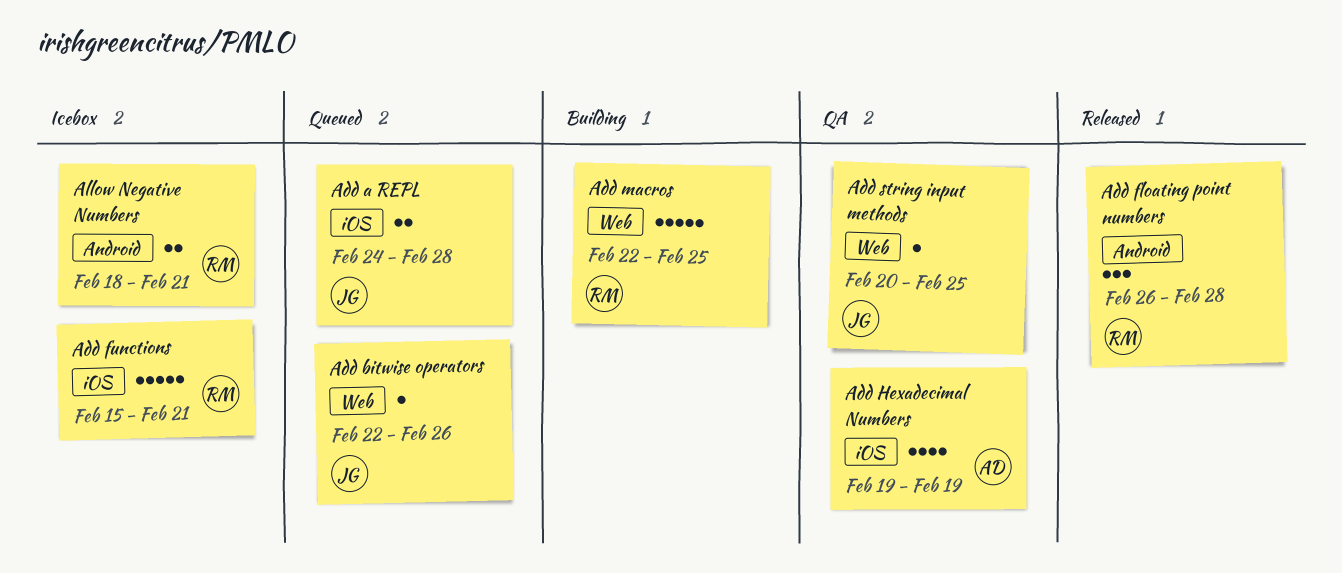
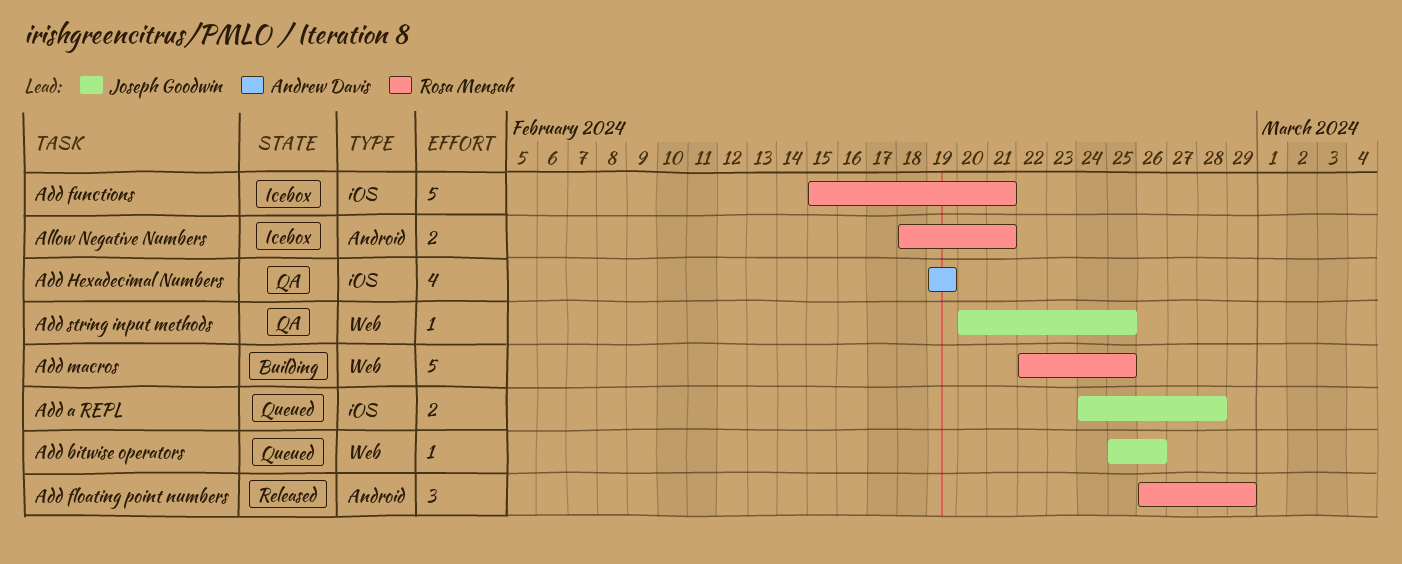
Add bitwise operators, start: Feb 22 -> Feb 25
Add floating point numbers, due: Feb 28 -> Feb 29

